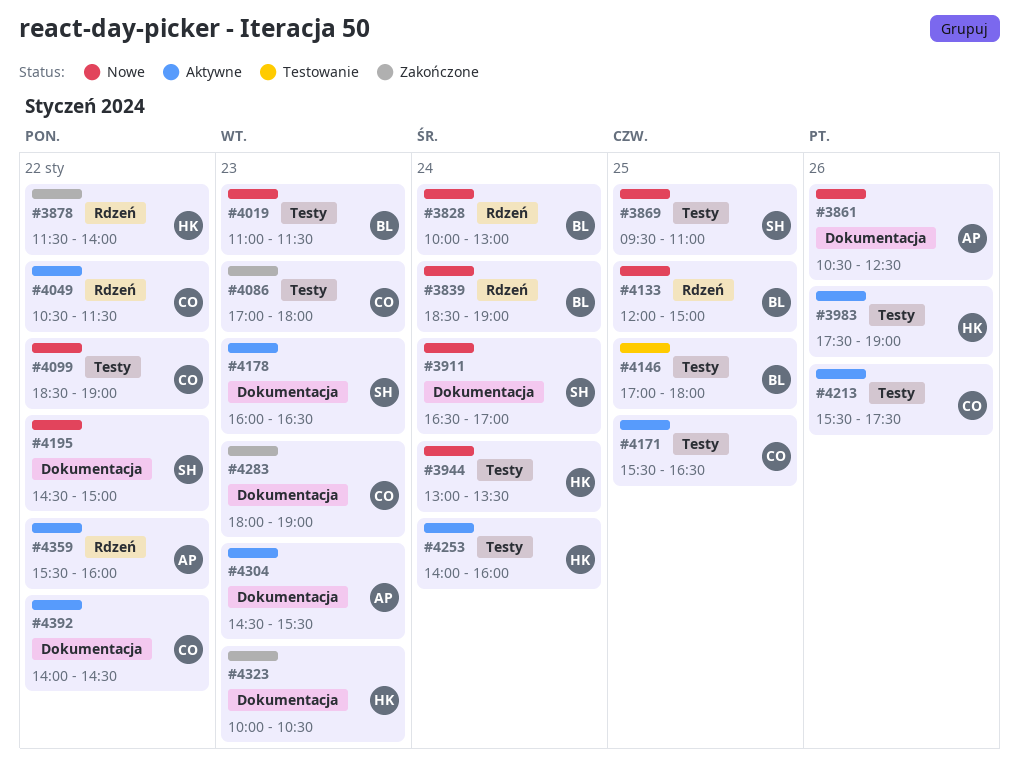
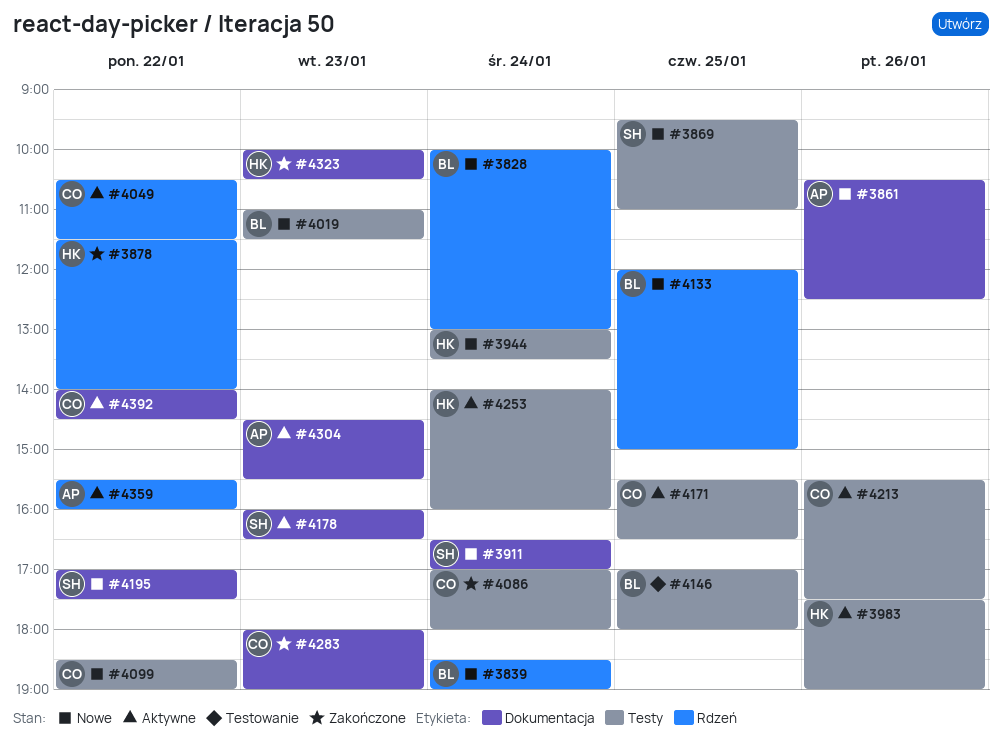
#4086, day: Jan 23 -> Jan 24
#4195, begins: 14:30 -> 17:00
#4195, ends: 15:00 -> 17:30

